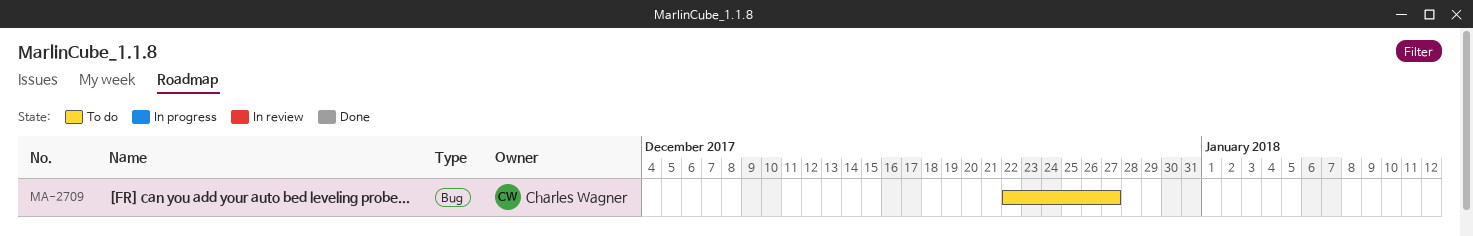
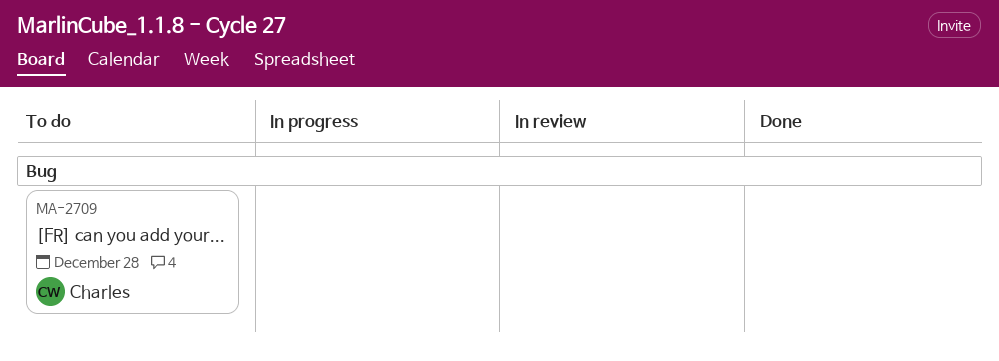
MA-2709, due: Dec 27 -> Dec 28

